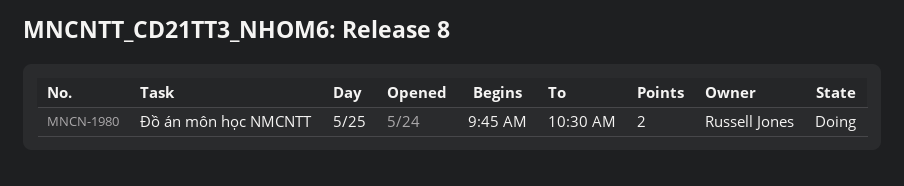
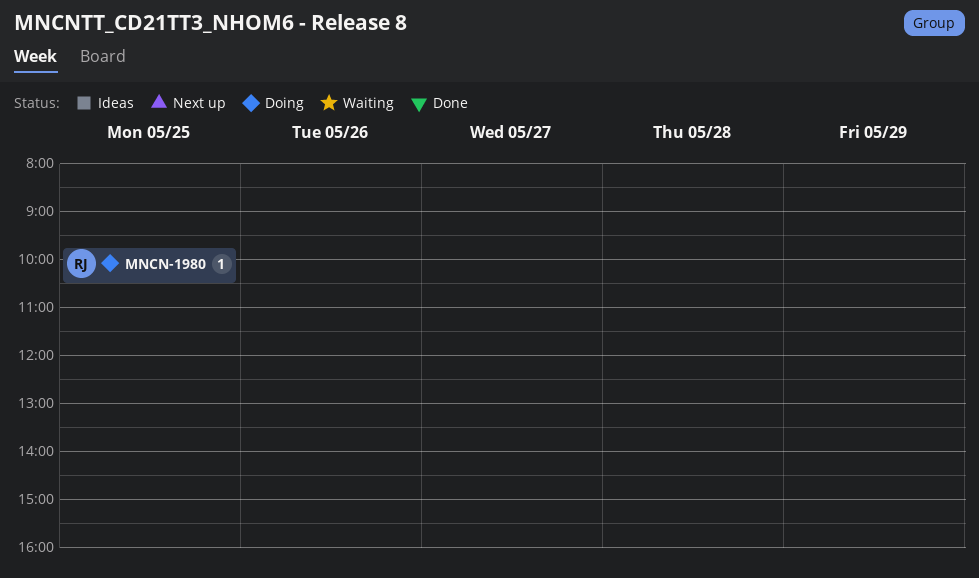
MNCN-1980, estimate: 2 -> 1

